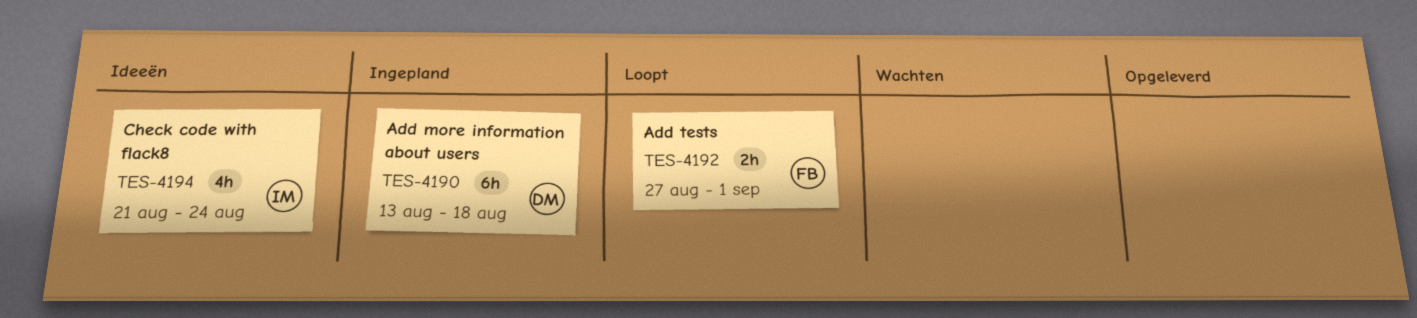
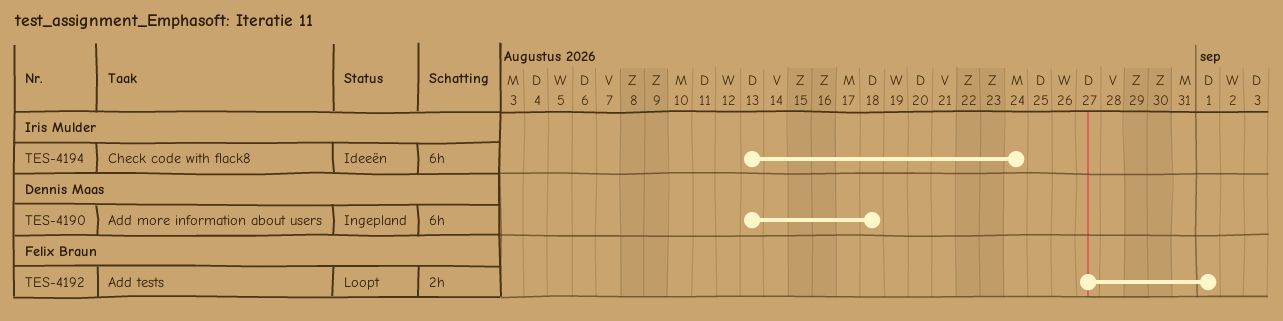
TES-4194, estimate: 4h -> 6h
TES-4194, start: Aug 21 -> Aug 13

